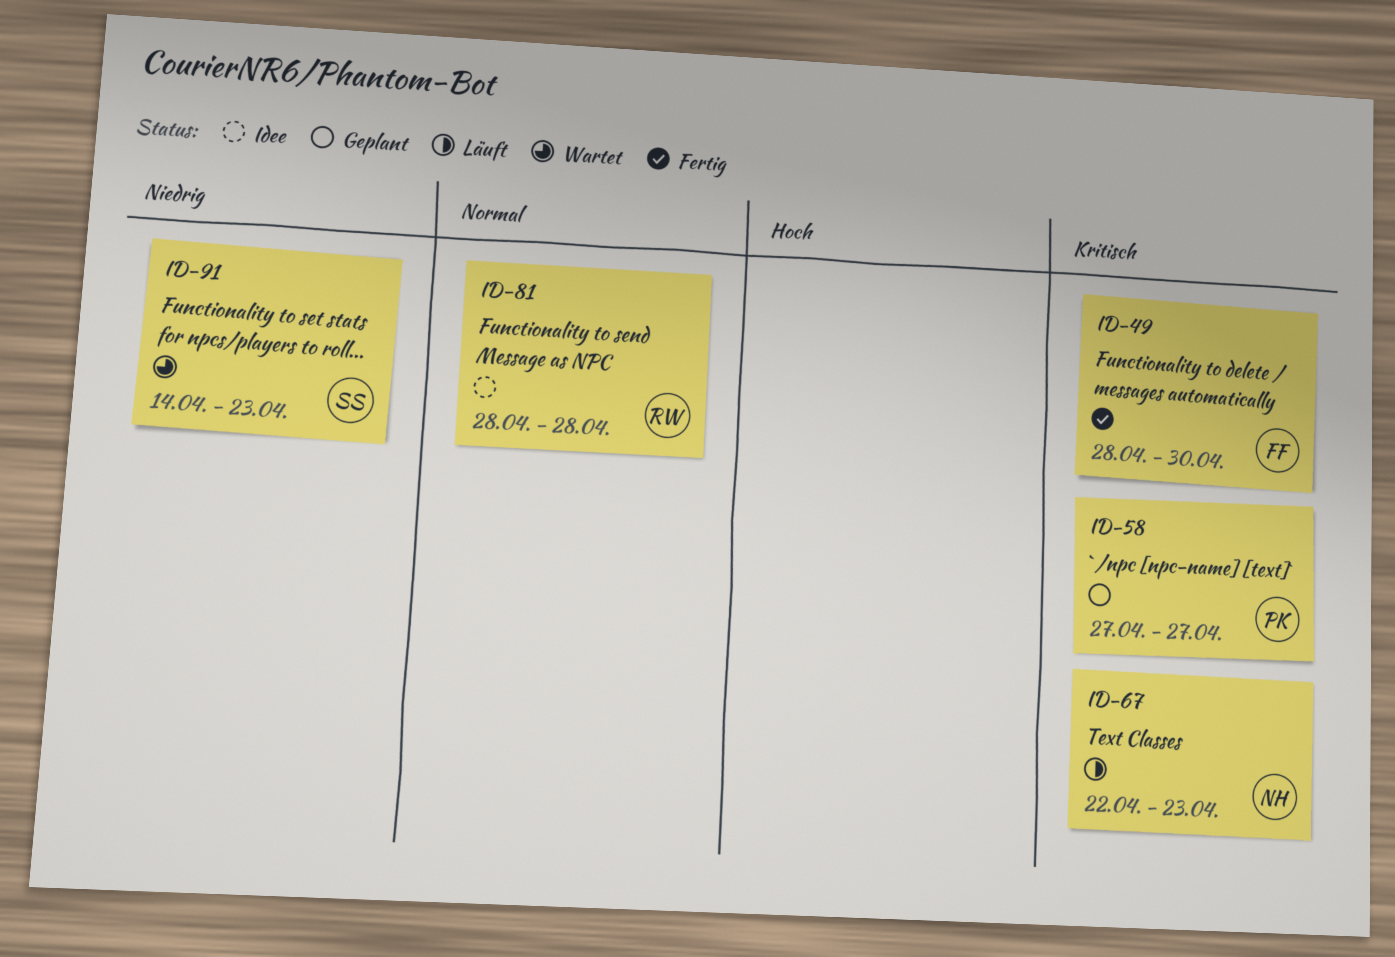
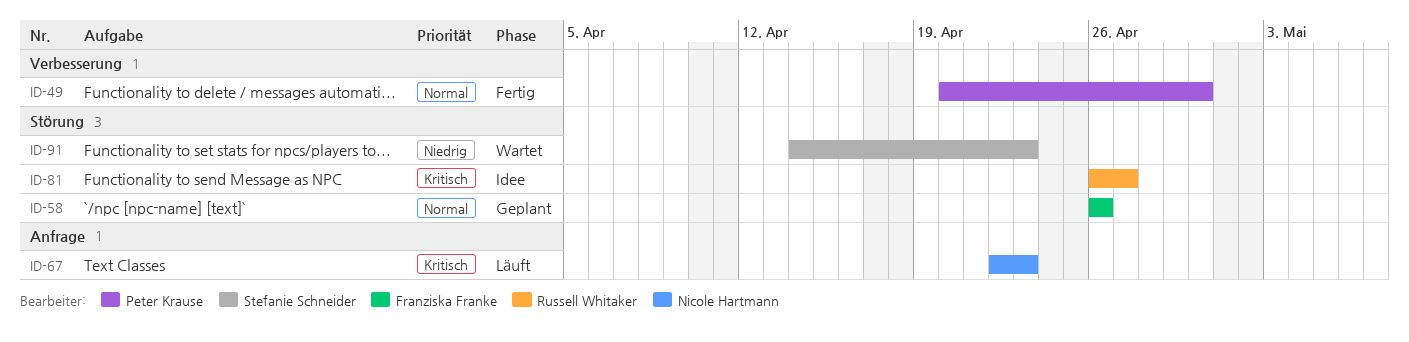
ID-49, owner: Franziska Franke -> Peter Krause
ID-49, priority: Kritisch -> Normal
ID-49, start: Apr 28 -> Apr 20
ID-58, owner: Peter Krause -> Franziska Franke
ID-58, priority: Kritisch -> Normal
ID-58, start: Apr 27 -> Apr 26
ID-58, due: Apr 27 -> Apr 26
ID-81, priority: Normal -> Kritisch
ID-81, start: Apr 28 -> Apr 26
ID-81, due: Apr 28 -> Apr 27

